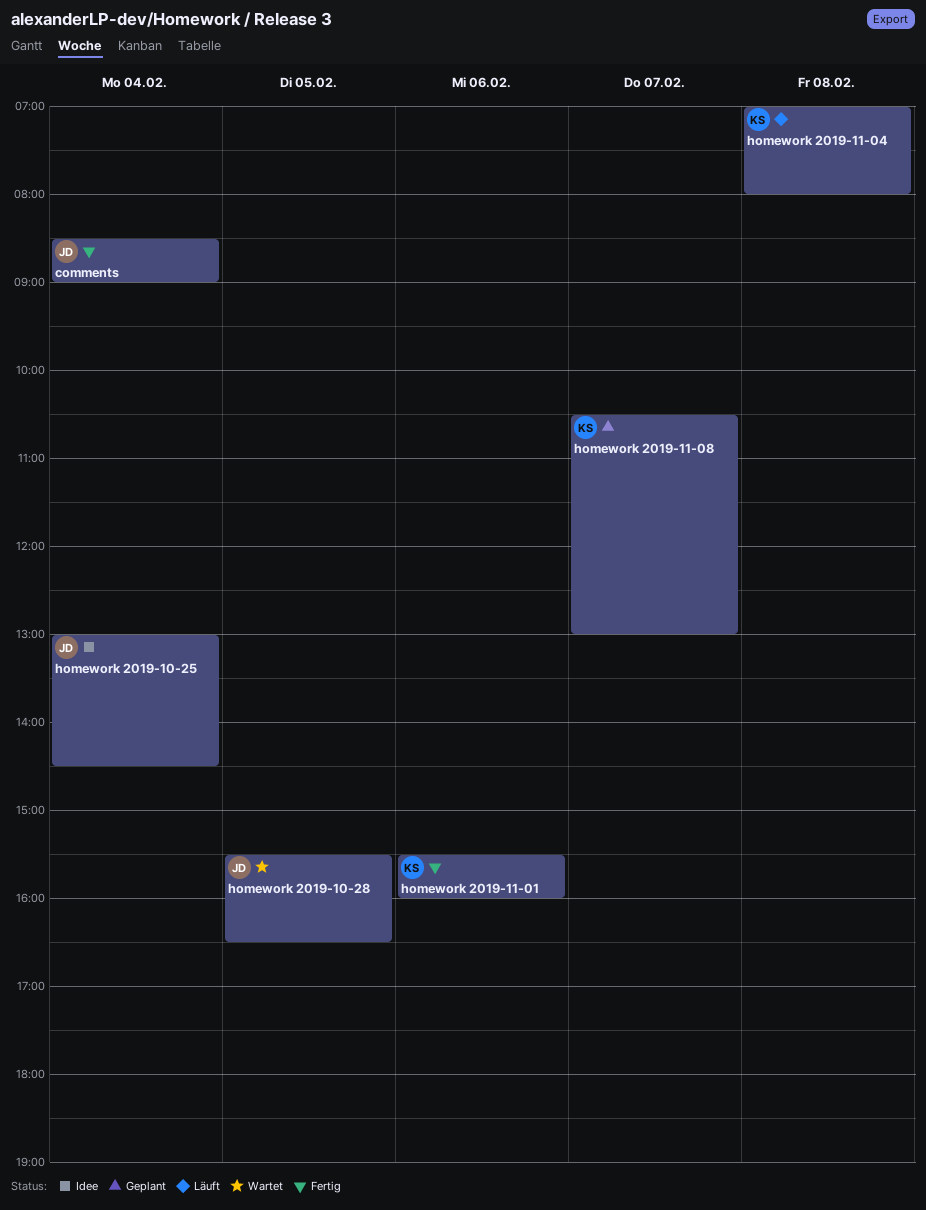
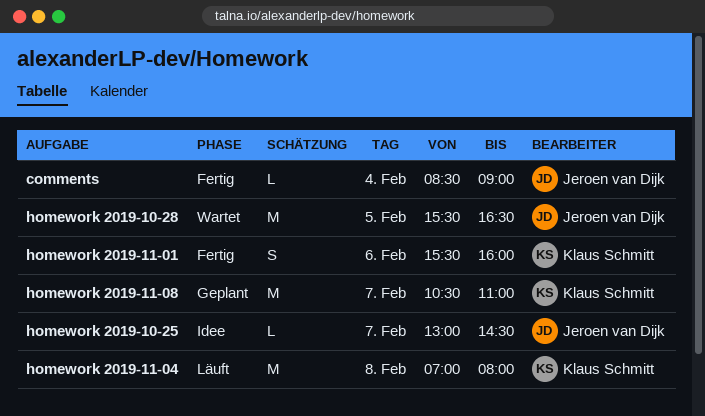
homework 2019-10-25, day: Feb 4 -> Feb 7
homework 2019-11-08, ends: 13:00 -> 11:00

